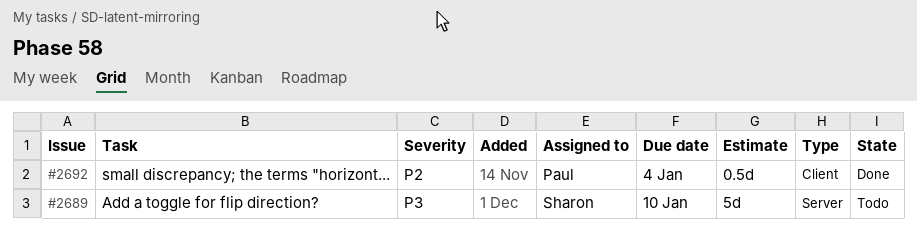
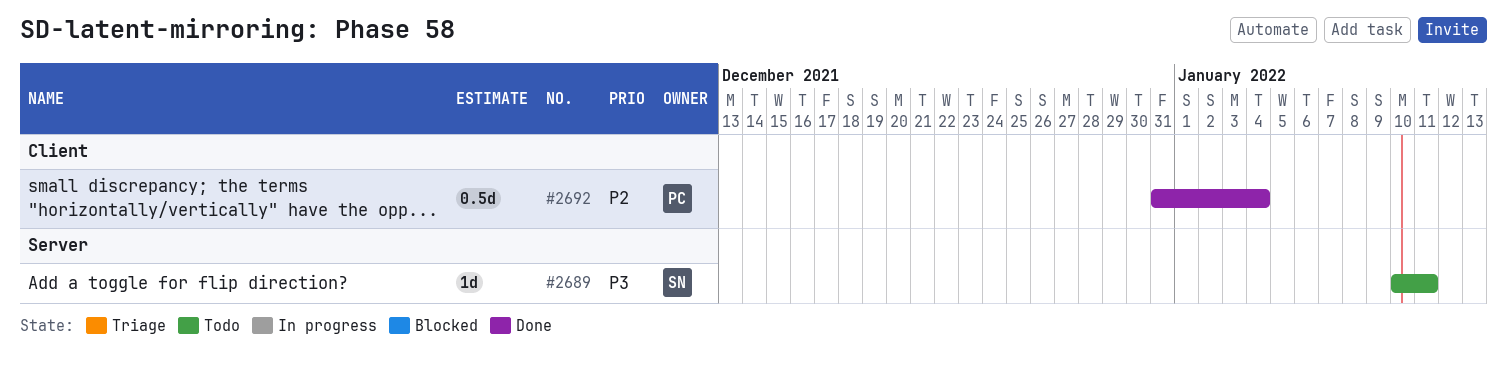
#2689, estimate: 5d -> 1d
#2689, due: Jan 10 -> Jan 11

